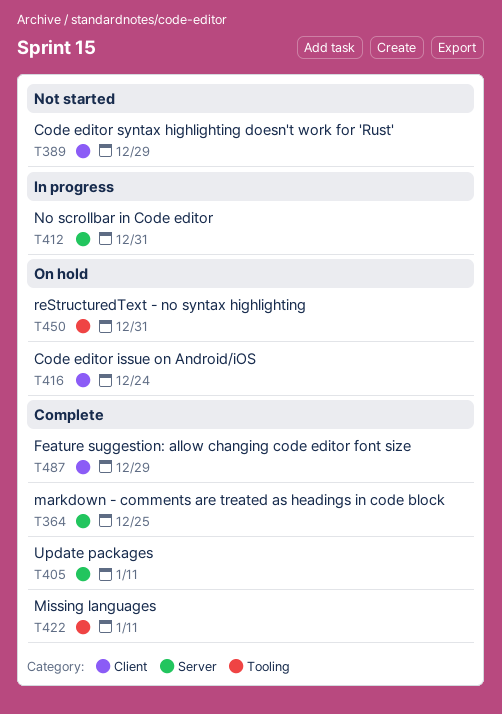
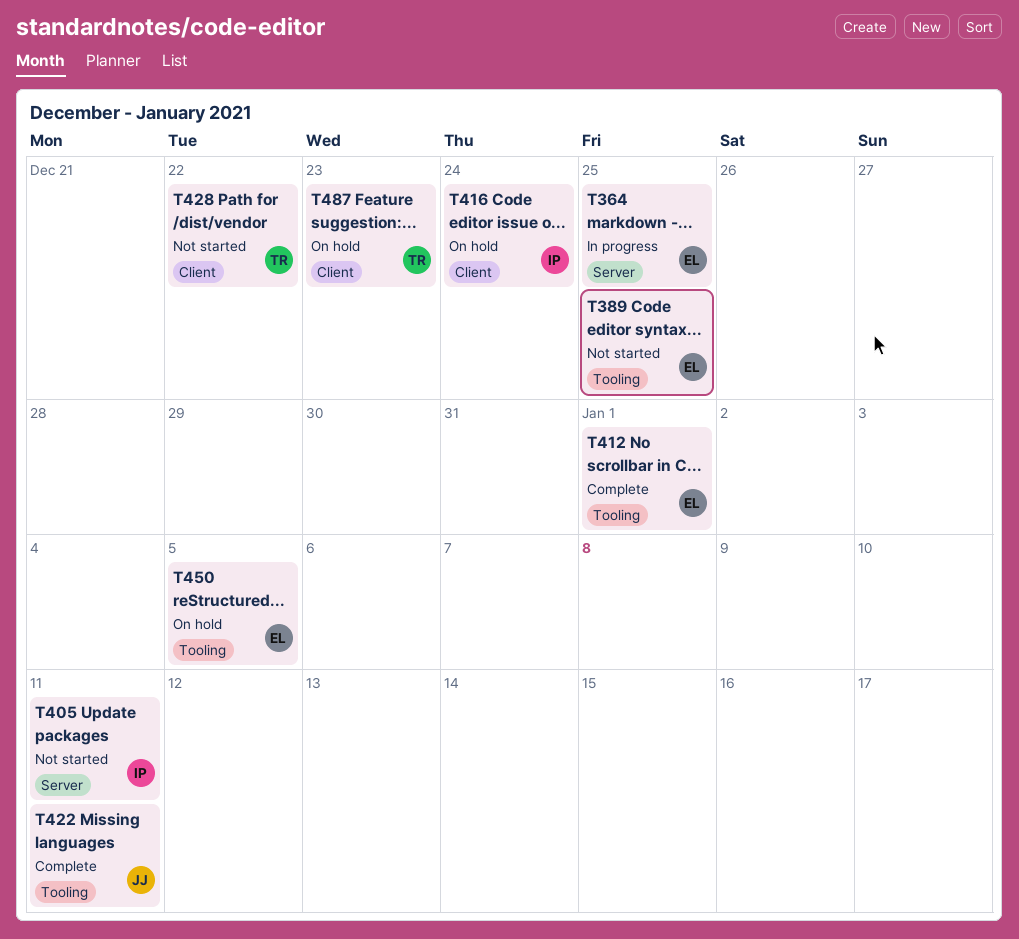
T364, status: Complete -> In progress
T389, label: Client -> Tooling
T389, due: Dec 29 -> Dec 25
T405, status: Complete -> Not started
T412, status: In progress -> Complete
T412, label: Server -> Tooling
T412, due: Dec 31 -> Jan 1
T428: none -> present
T450, due: Dec 31 -> Jan 5
T487, status: Complete -> On hold
T487, due: Dec 29 -> Dec 23

